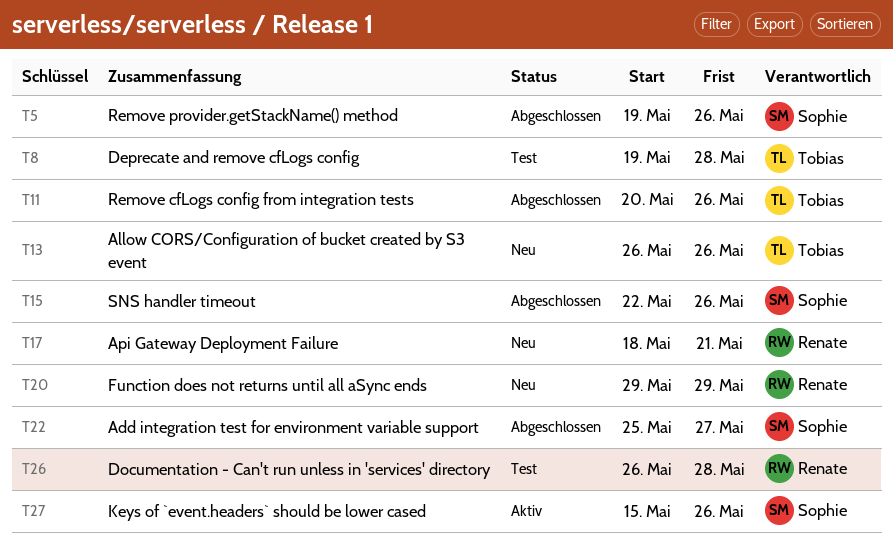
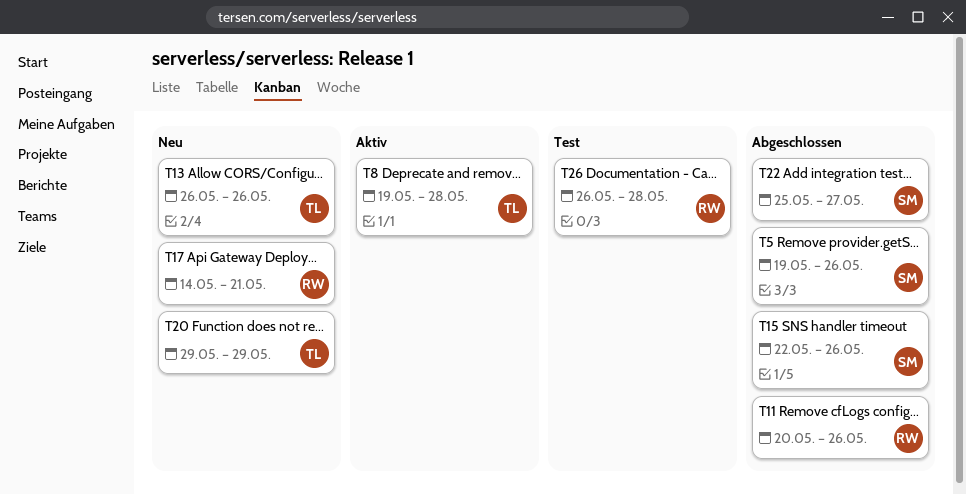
T8, status: Test -> Aktiv
T11, owner: Tobias -> Renate
T17, start: May 18 -> May 14
T20, owner: Renate -> Tobias
T27: present -> none

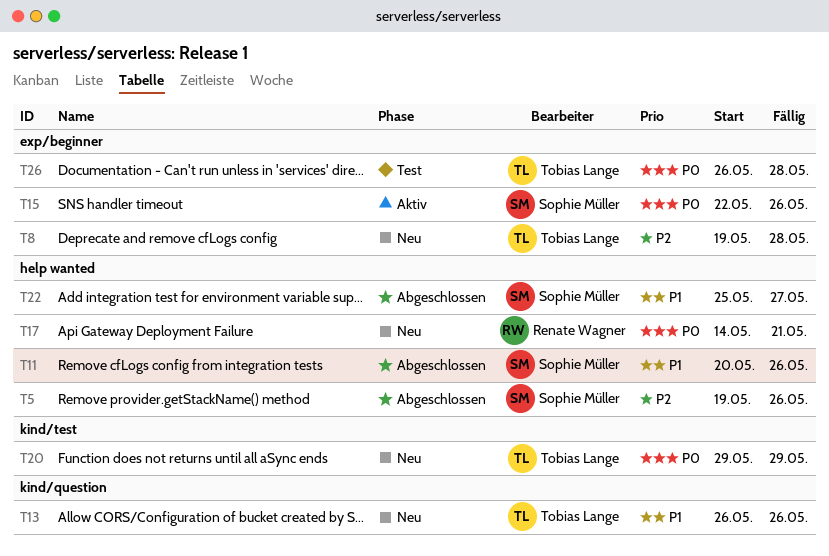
T8, status: Aktiv -> Neu
T11, owner: Renate Wagner -> Sophie Müller
T15, status: Abgeschlossen -> Aktiv
T26, owner: Renate Wagner -> Tobias Lange

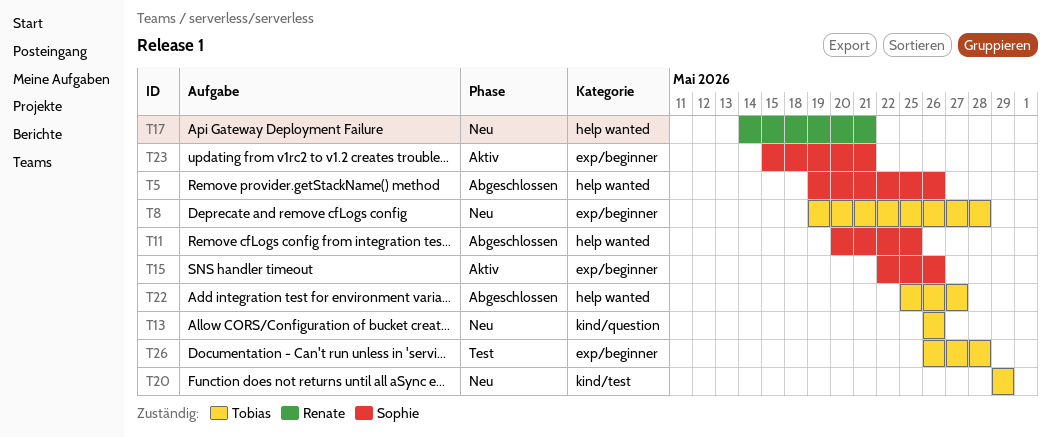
T11, due: May 26 -> May 25
T22, owner: Sophie Müller -> Tobias Lange
T23: none -> present

